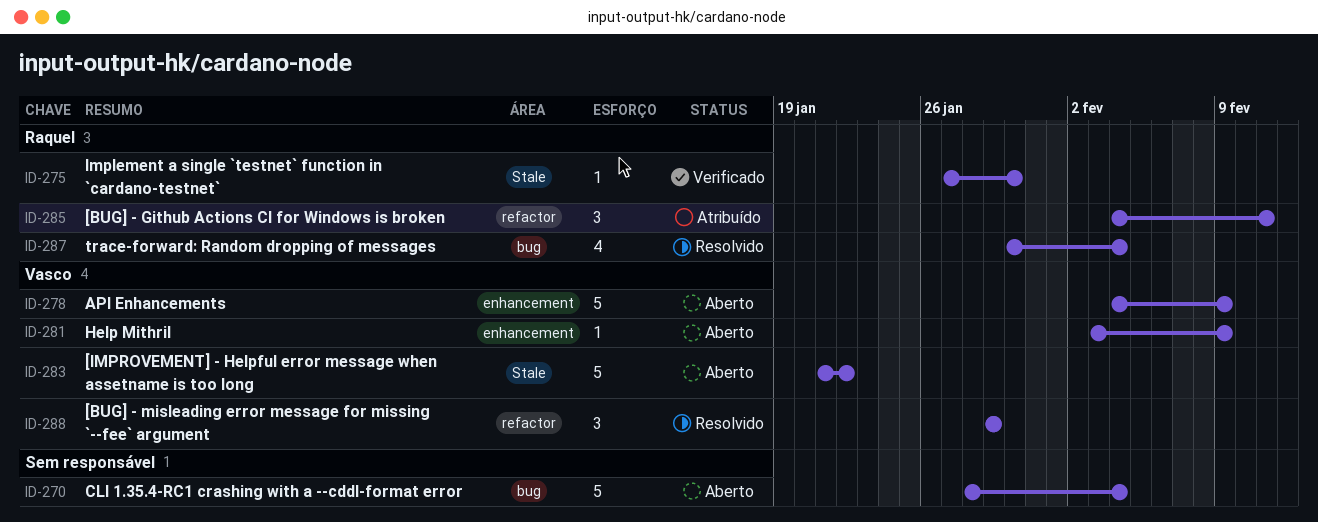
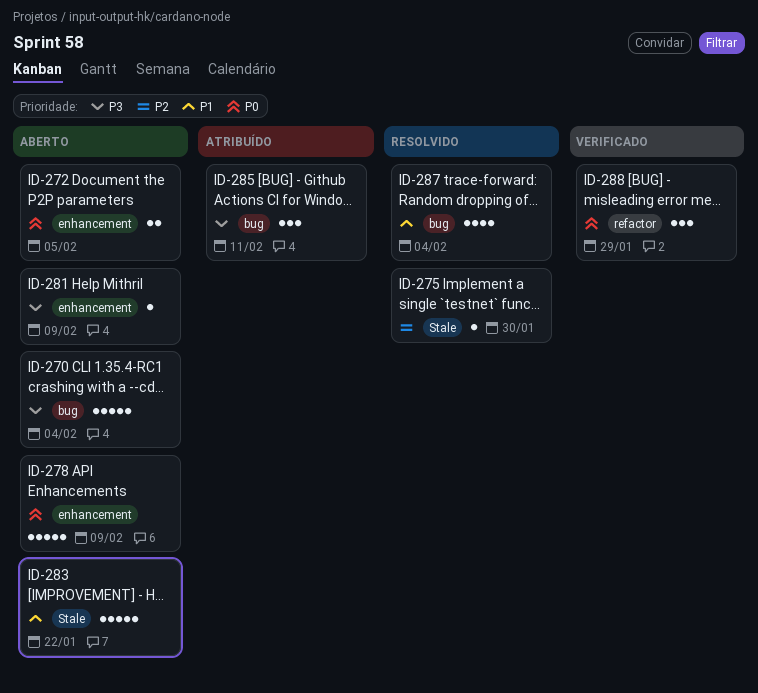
ID-272: none -> present
ID-275, status: Verificado -> Resolvido
ID-285, label: refactor -> bug
ID-288, status: Resolvido -> Verificado

